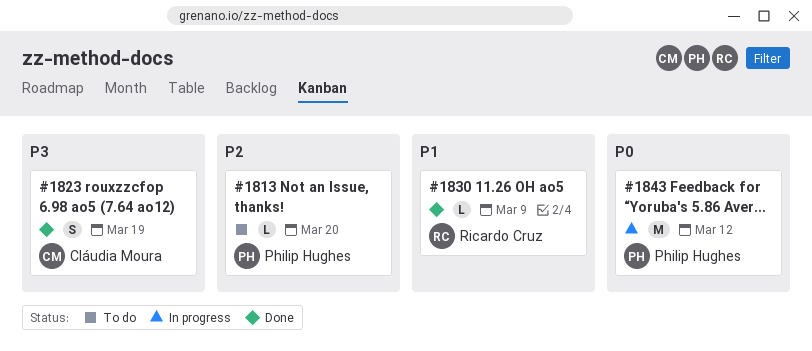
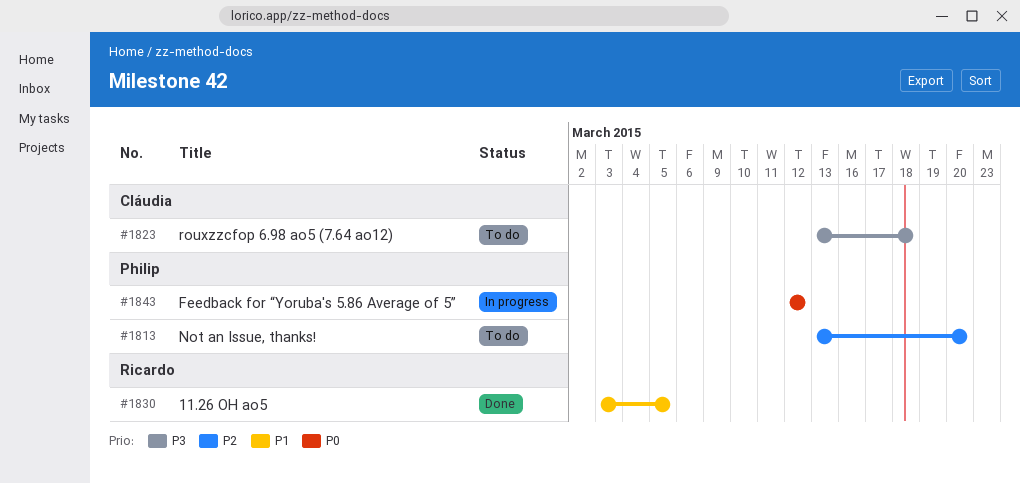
#1823, status: Done -> To do
#1823, due: Mar 19 -> Mar 18
#1830, due: Mar 9 -> Mar 5

